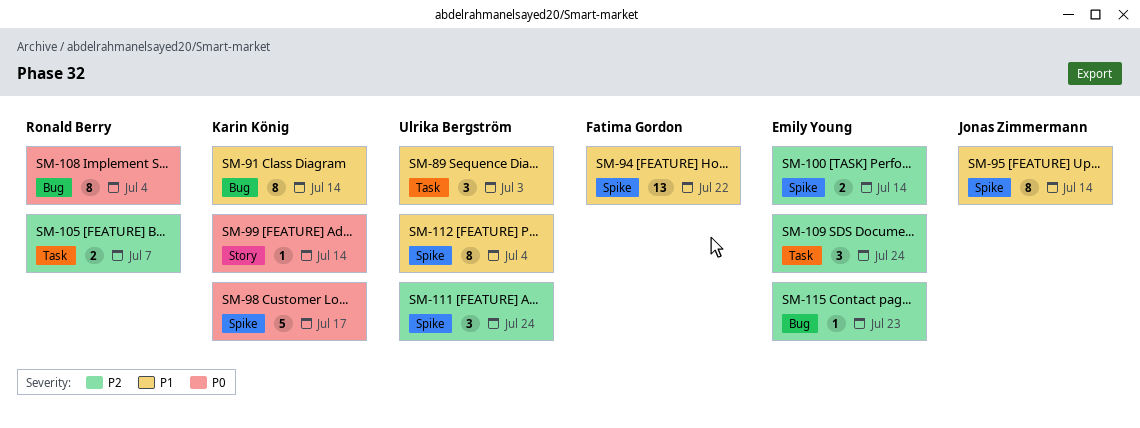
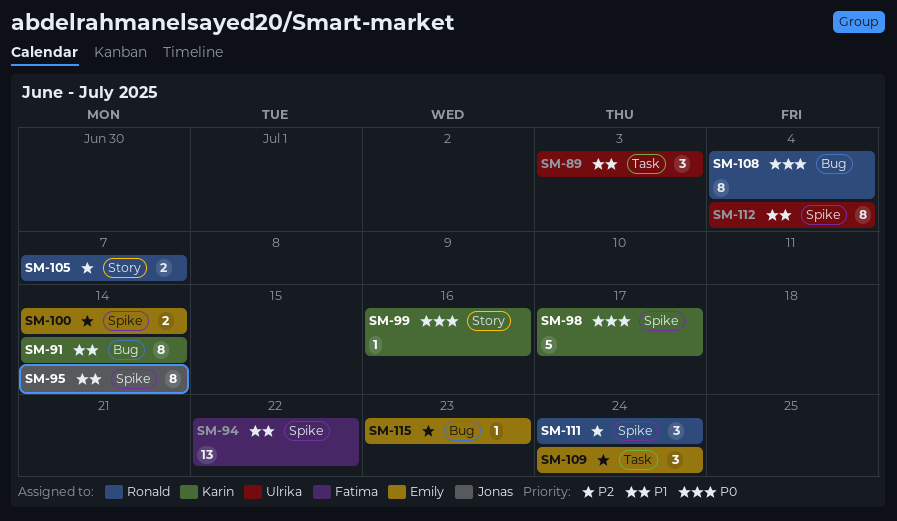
SM-99, due: Jul 14 -> Jul 16
SM-105, label: Task -> Story
SM-111, owner: Ulrika Bergström -> Ronald Berry

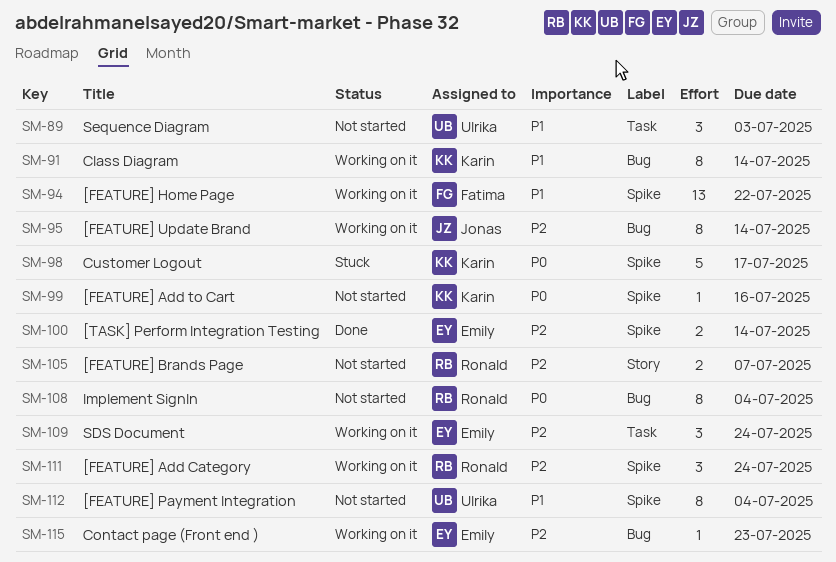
SM-95, priority: P1 -> P2
SM-95, label: Spike -> Bug
SM-99, label: Story -> Spike

